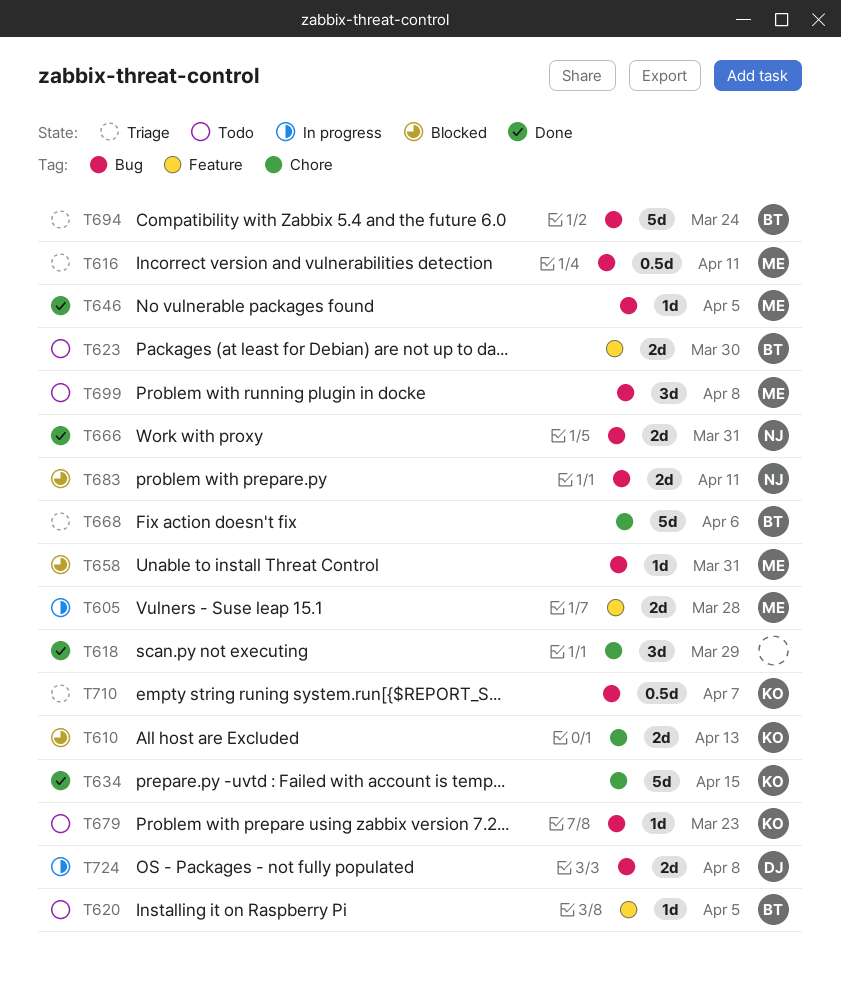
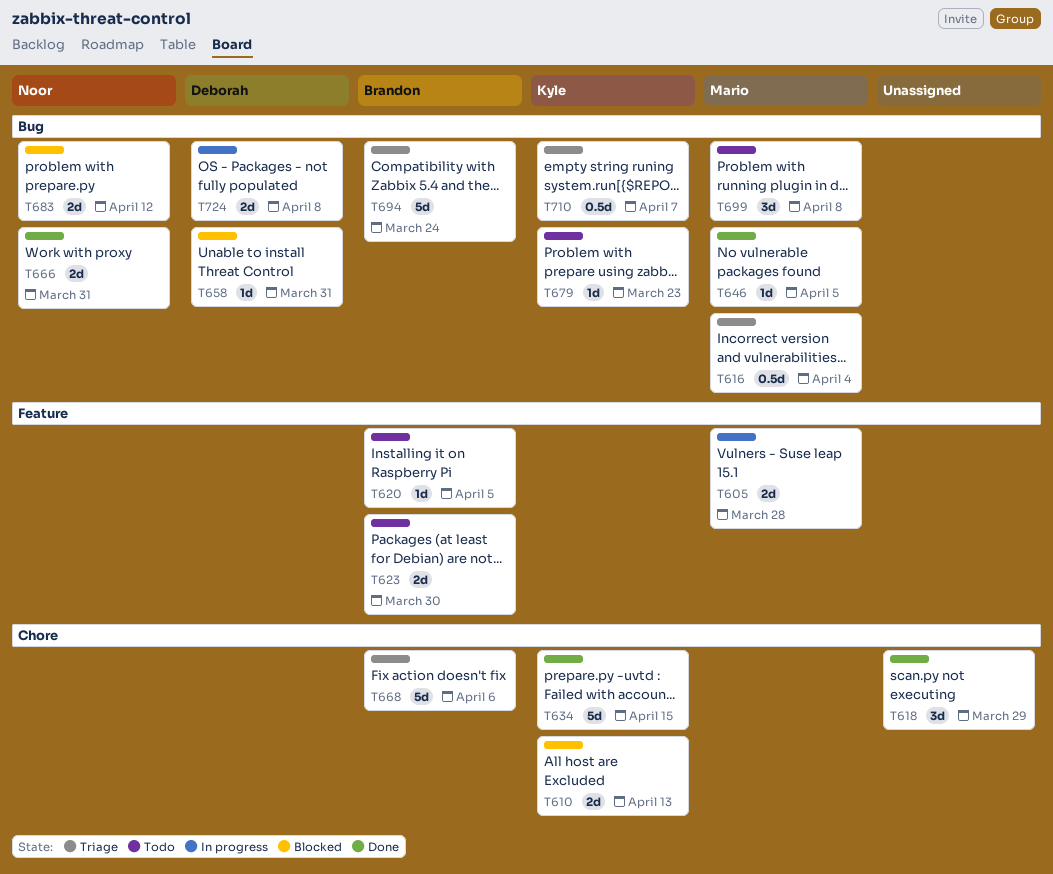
T616, due: Apr 11 -> Apr 4
T658, owner: Mario -> Deborah
T683, due: Apr 11 -> Apr 12

